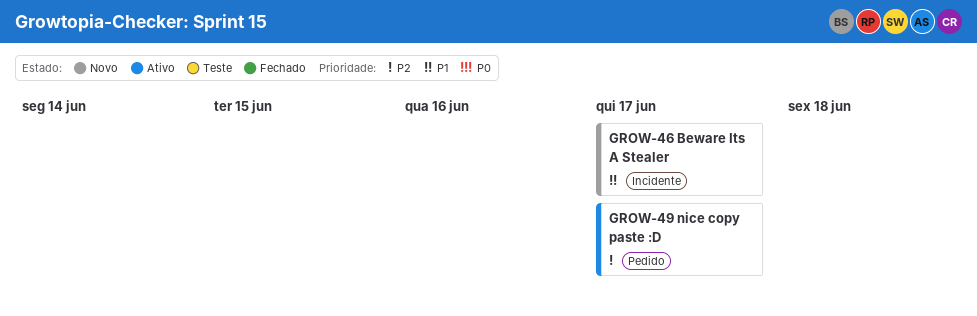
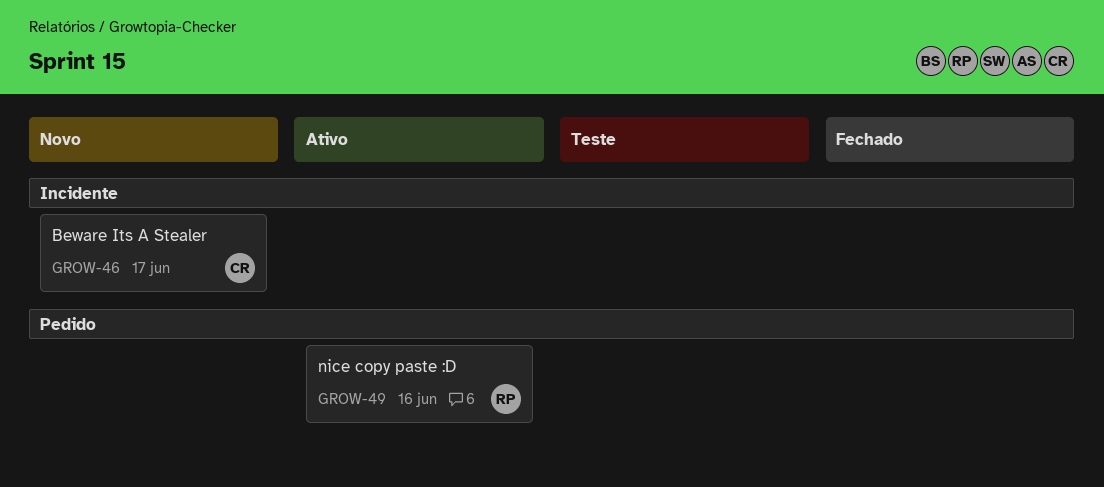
GROW-49, due: Jun 17 -> Jun 16

